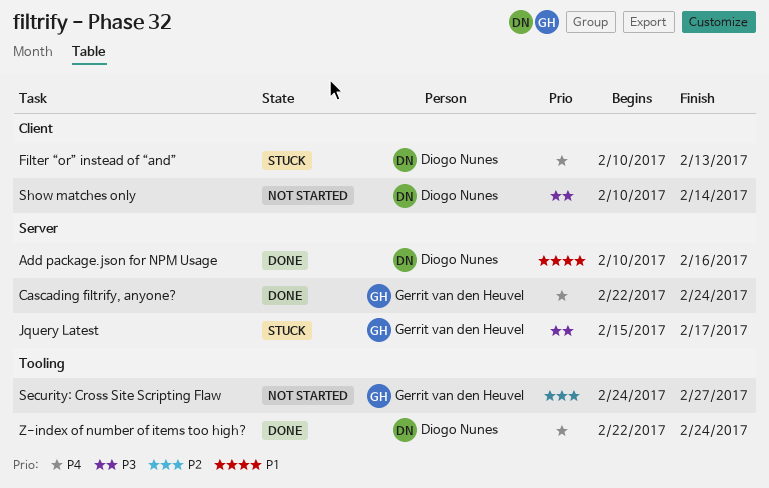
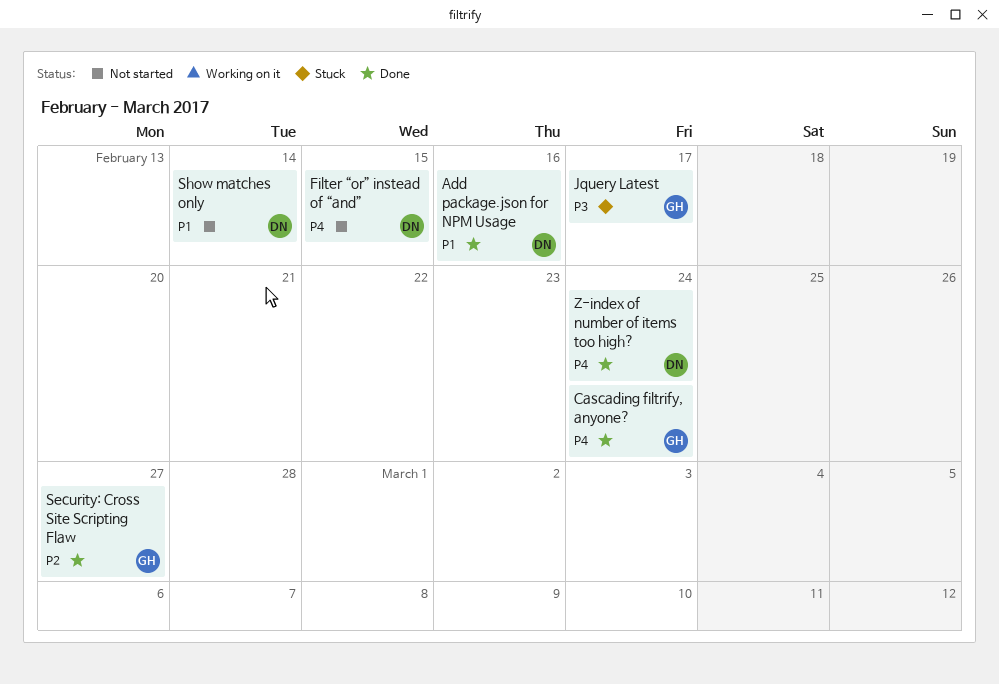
Filter “or” instead of “and”, status: Stuck -> Not started
Filter “or” instead of “and”, due: Feb 13 -> Feb 15
Security: Cross Site Scripting Flaw, status: Not started -> Done
Show matches only, priority: P3 -> P1

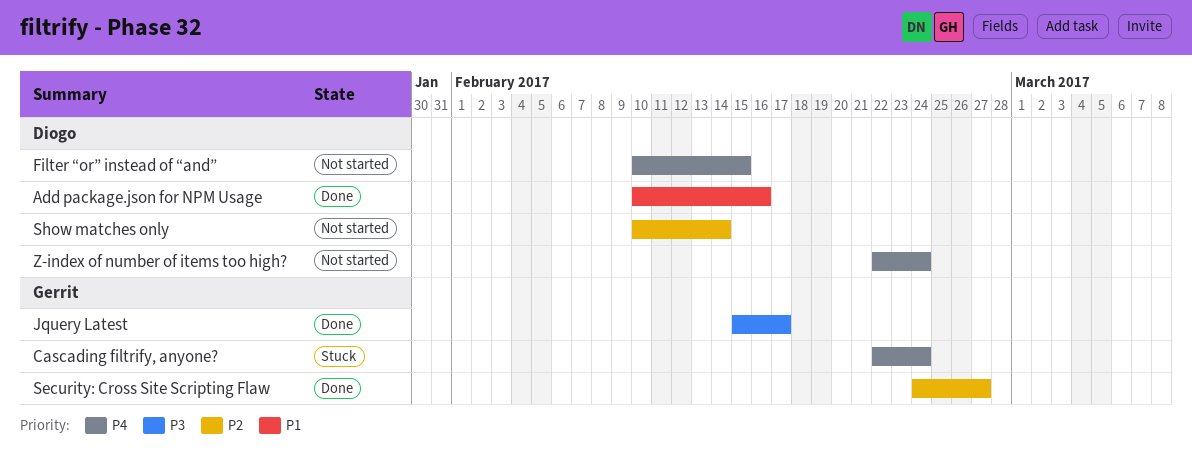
Cascading filtrify, anyone?, status: Done -> Stuck
Jquery Latest, status: Stuck -> Done
Show matches only, priority: P1 -> P2
Z-index of number of items too high?, status: Done -> Not started

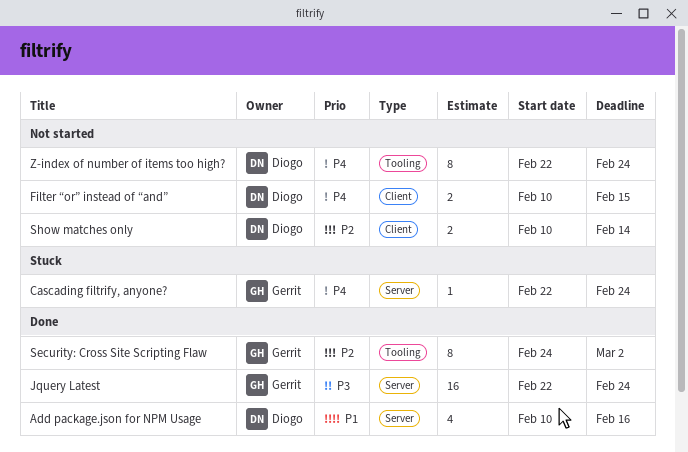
Jquery Latest, start: Feb 15 -> Feb 22
Jquery Latest, due: Feb 17 -> Feb 24
Security: Cross Site Scripting Flaw, due: Feb 27 -> Mar 2

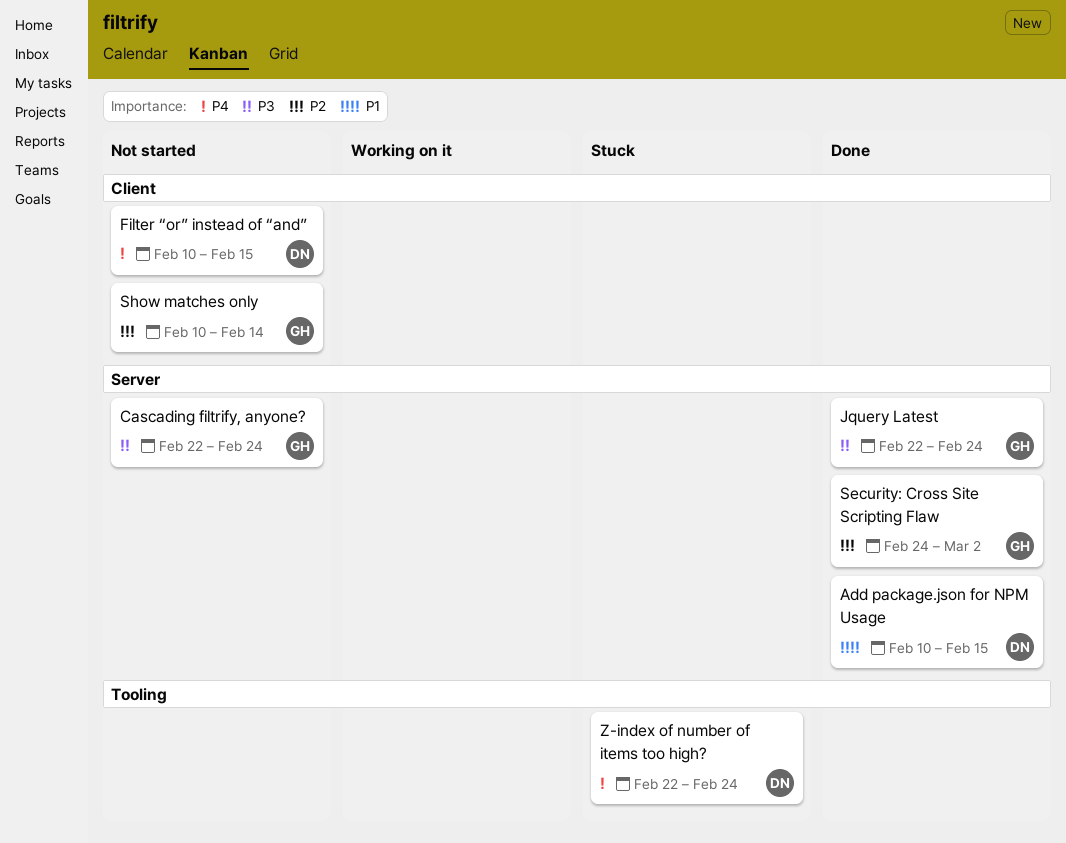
Add package.json for NPM Usage, due: Feb 16 -> Feb 15
Cascading filtrify, anyone?, status: Stuck -> Not started
Cascading filtrify, anyone?, priority: P4 -> P3
Security: Cross Site Scripting Flaw, label: Tooling -> Server
Show matches only, owner: Diogo -> Gerrit
Z-index of number of items too high?, status: Not started -> Stuck

